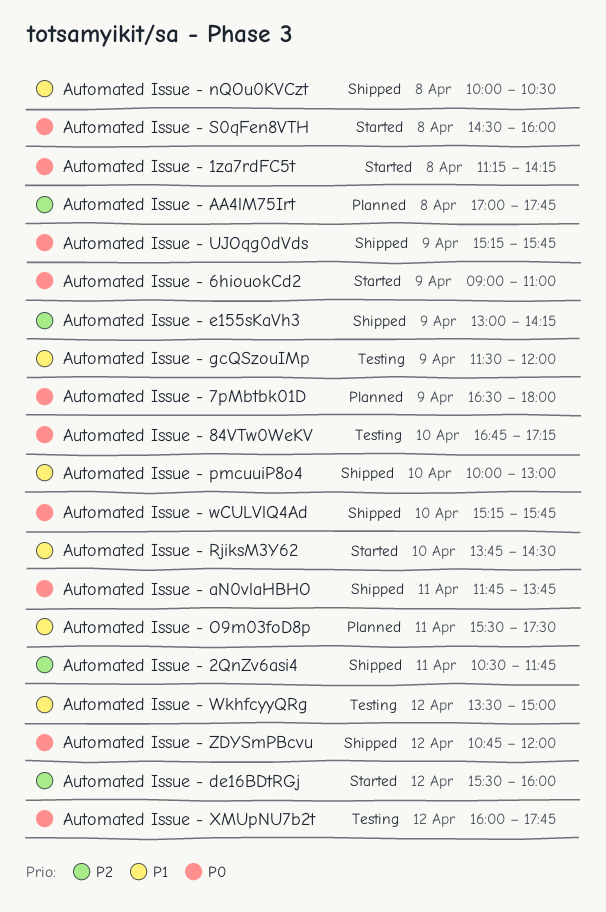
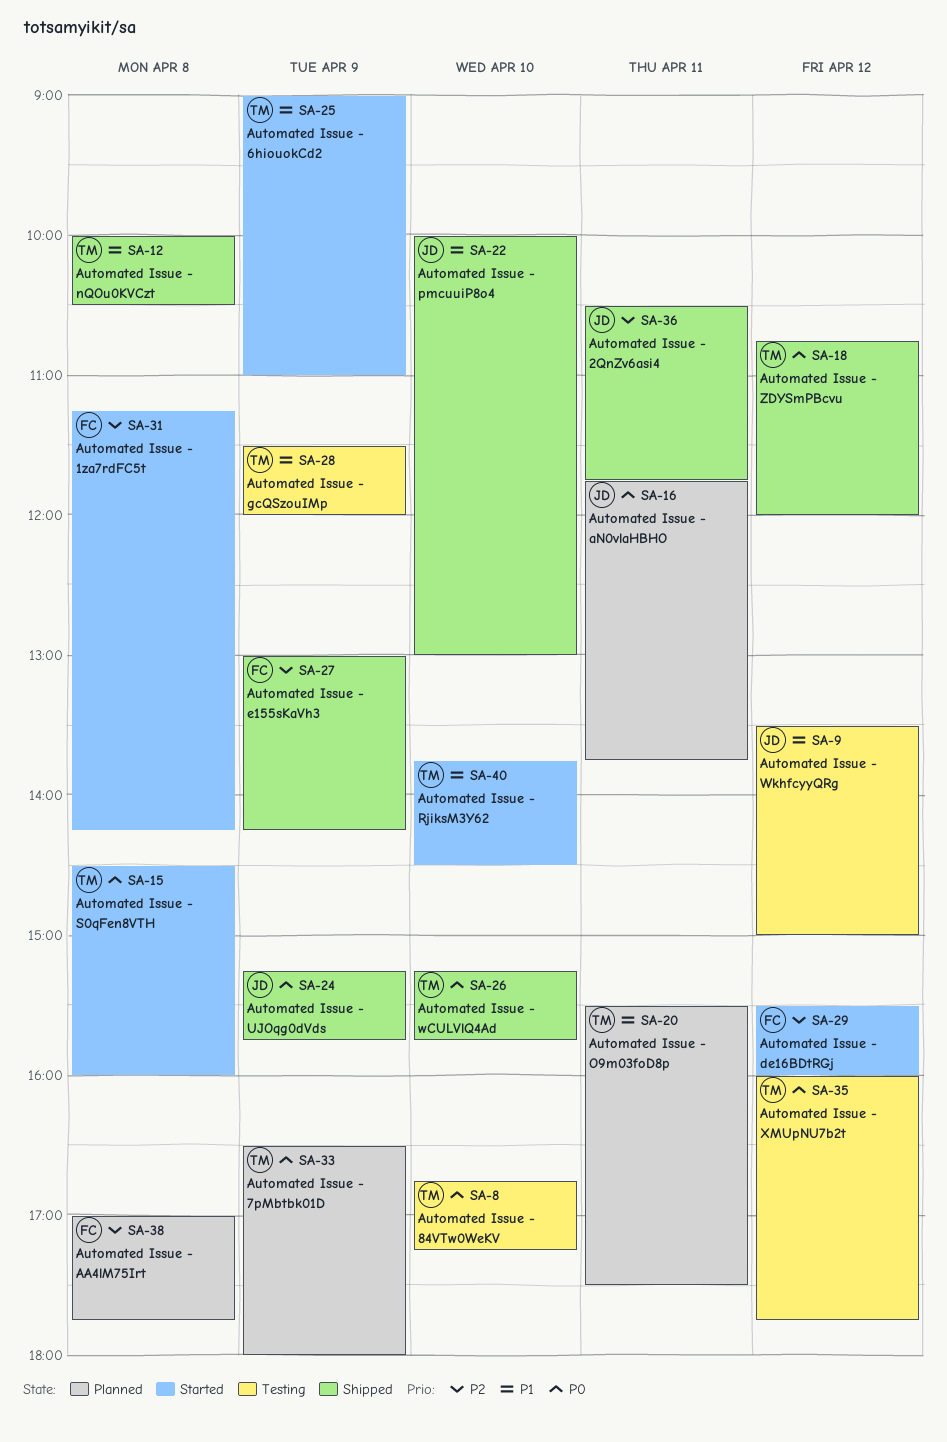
Automated Issue - 1za7rdFC5t, priority: P0 -> P2
Automated Issue - 6hiouokCd2, priority: P0 -> P1
Automated Issue - aN0vlaHBHO, status: Shipped -> Planned

